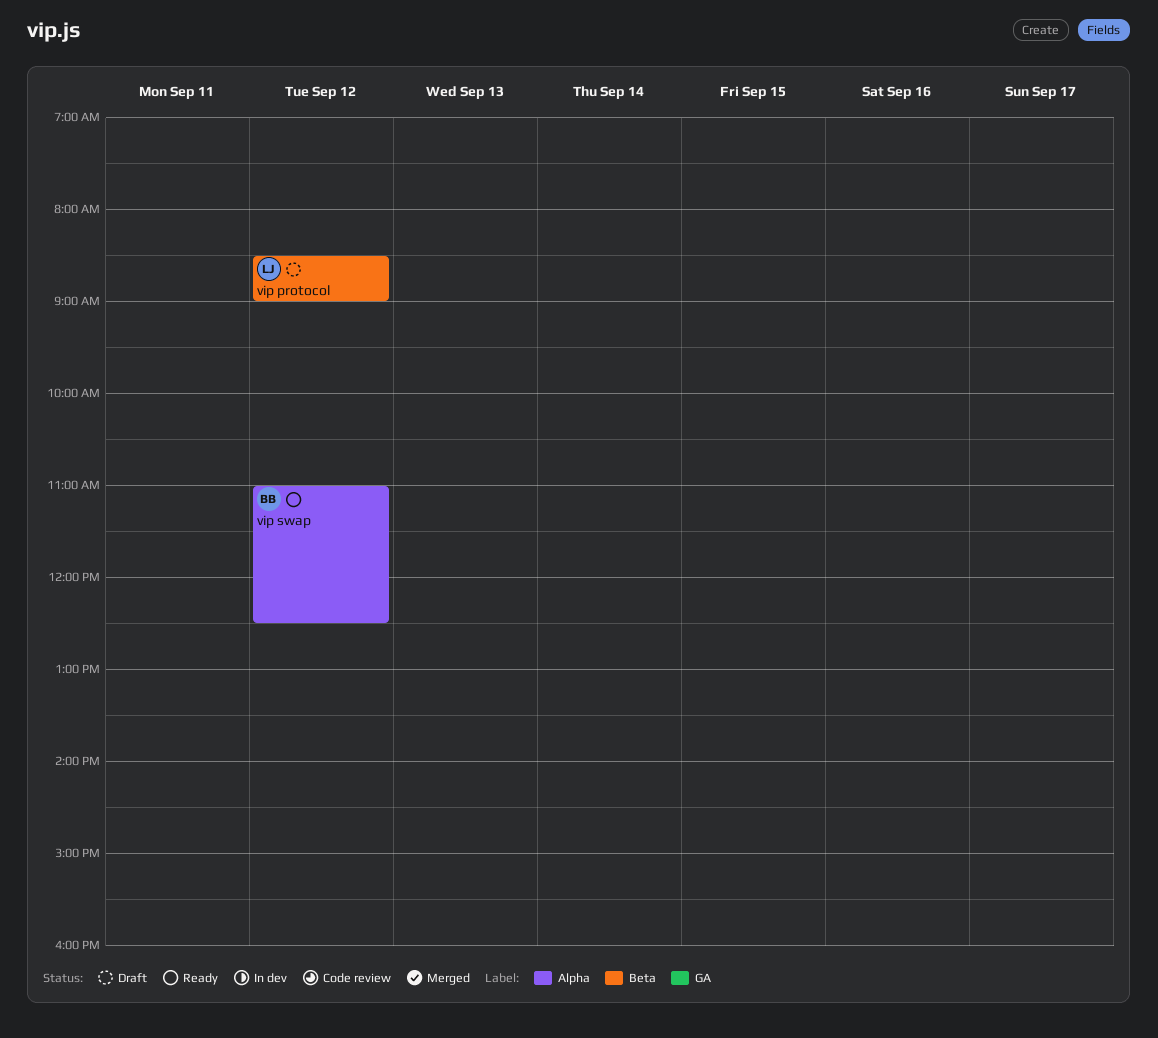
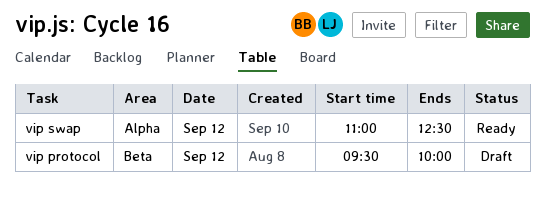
vip protocol, begins: 08:30 -> 09:30
vip protocol, ends: 09:00 -> 10:00

